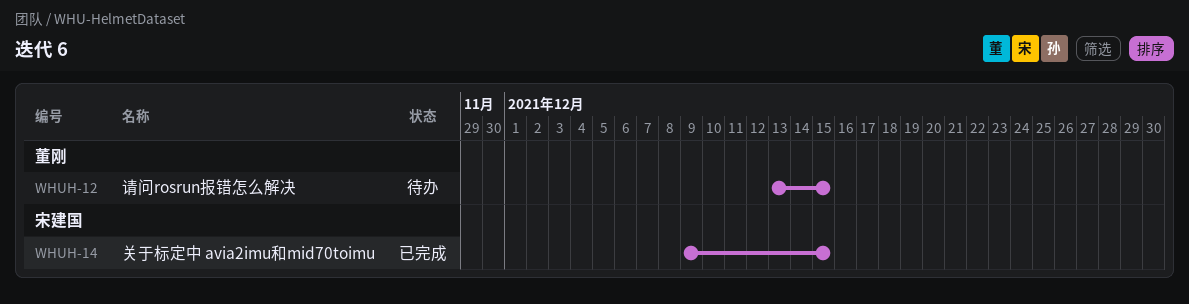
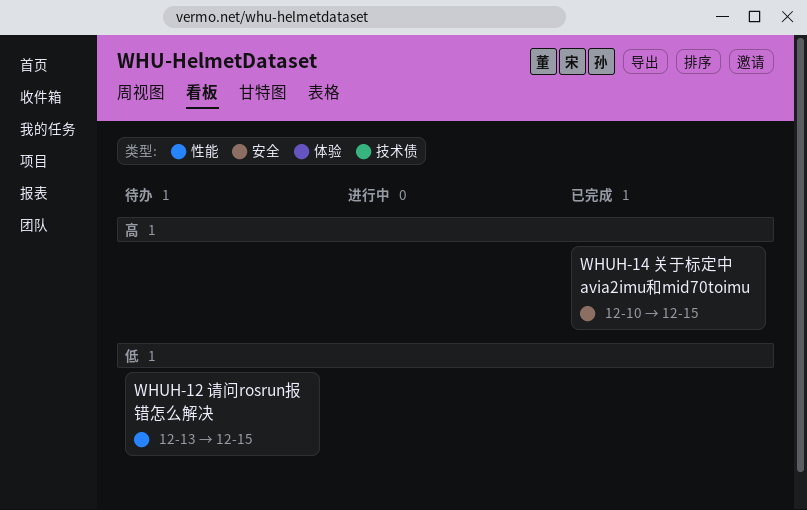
WHUH-14, start: Dec 9 -> Dec 10

